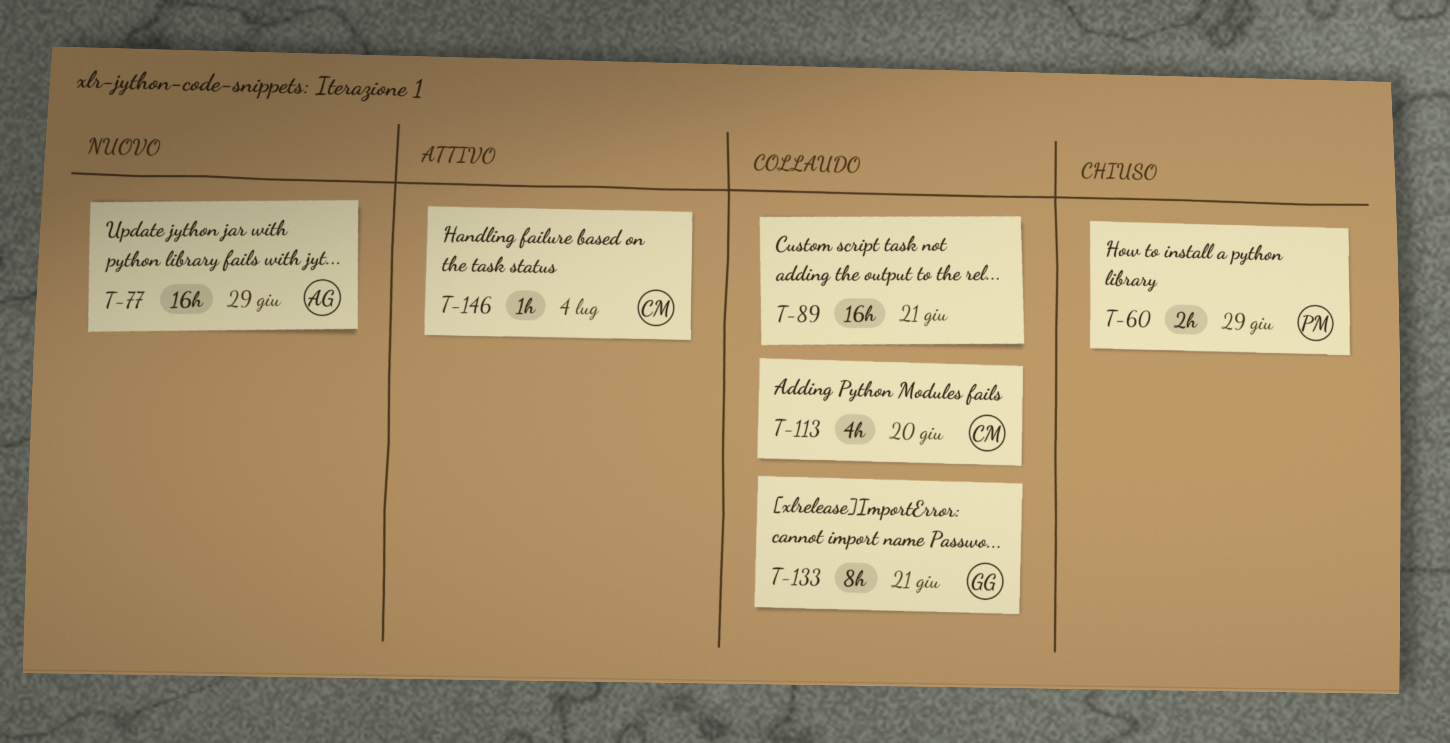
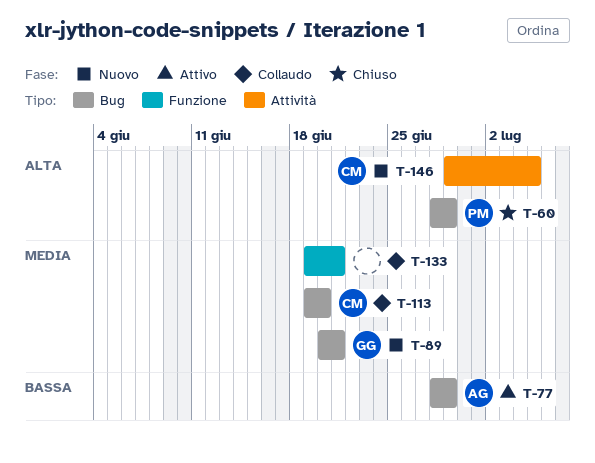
T-77, status: Nuovo -> Attivo
T-89, status: Collaudo -> Nuovo
T-89, owner: none -> GG
T-133, owner: GG -> none
T-146, status: Attivo -> Nuovo
T-146, due: Jul 4 -> Jul 5

